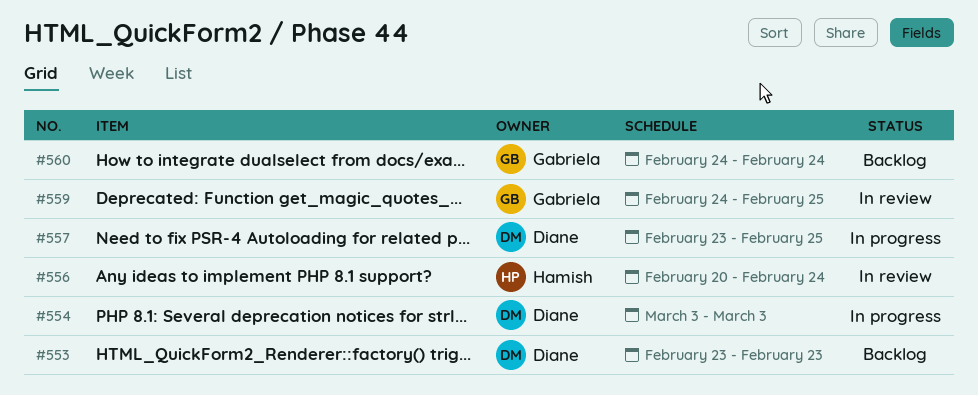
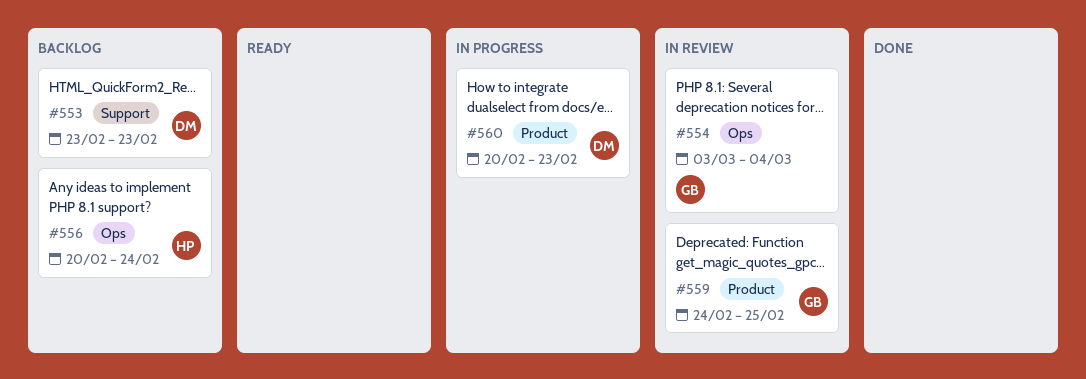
#554, status: In progress -> In review
#554, owner: Diane -> Gabriela
#554, due: Mar 3 -> Mar 4
#556, status: In review -> Backlog
#557: present -> none
#560, status: Backlog -> In progress
#560, owner: Gabriela -> Diane
#560, start: Feb 24 -> Feb 20
#560, due: Feb 24 -> Feb 23

